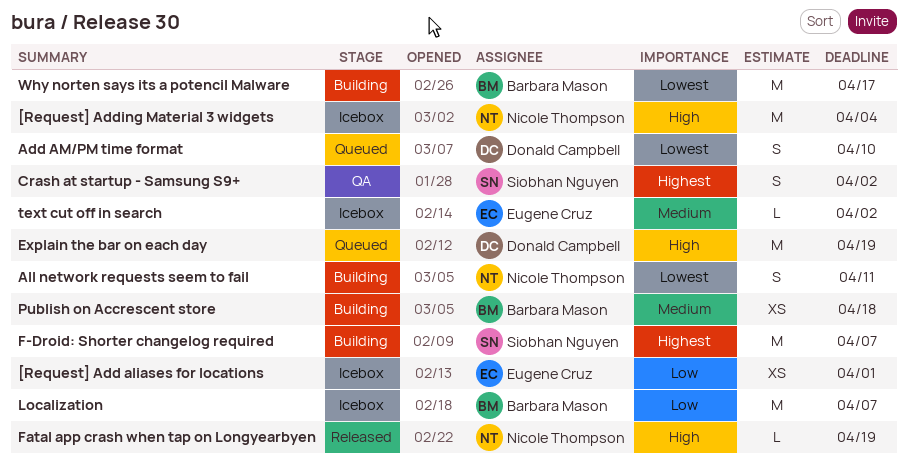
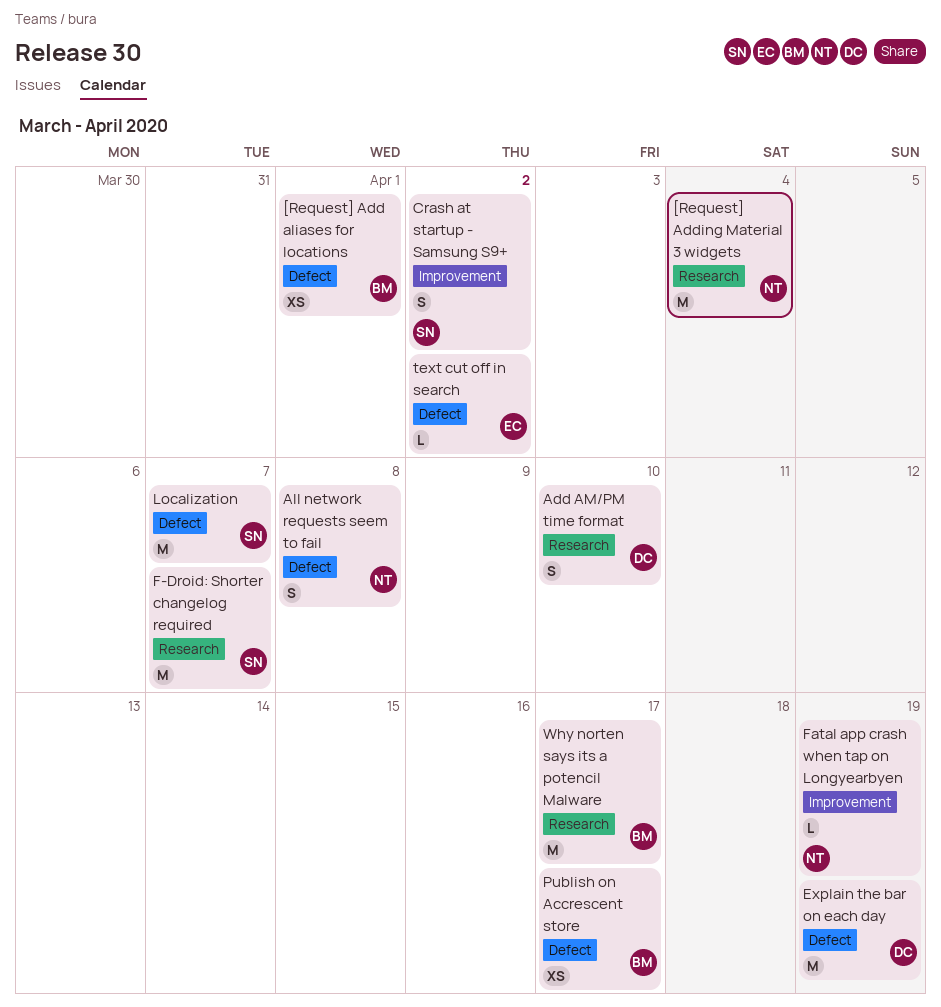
[Request] Add aliases for locations, owner: Eugene Cruz -> Barbara Mason
All network requests seem to fail, due: Apr 11 -> Apr 8
Localization, owner: Barbara Mason -> Siobhan Nguyen
Publish on Accrescent store, due: Apr 18 -> Apr 17

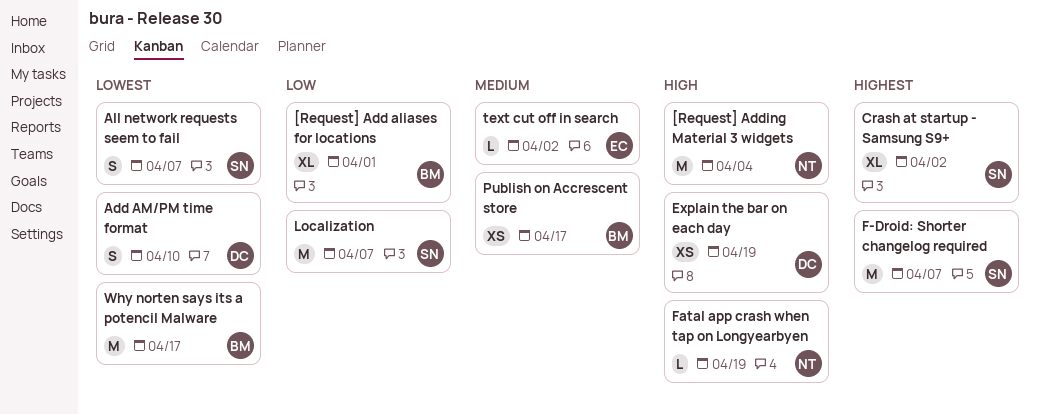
[Request] Add aliases for locations, estimate: XS -> XL
All network requests seem to fail, owner: NT -> SN
All network requests seem to fail, due: Apr 8 -> Apr 7
Crash at startup - Samsung S9+, estimate: S -> XL
Explain the bar on each day, estimate: M -> XS

